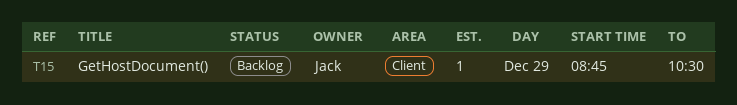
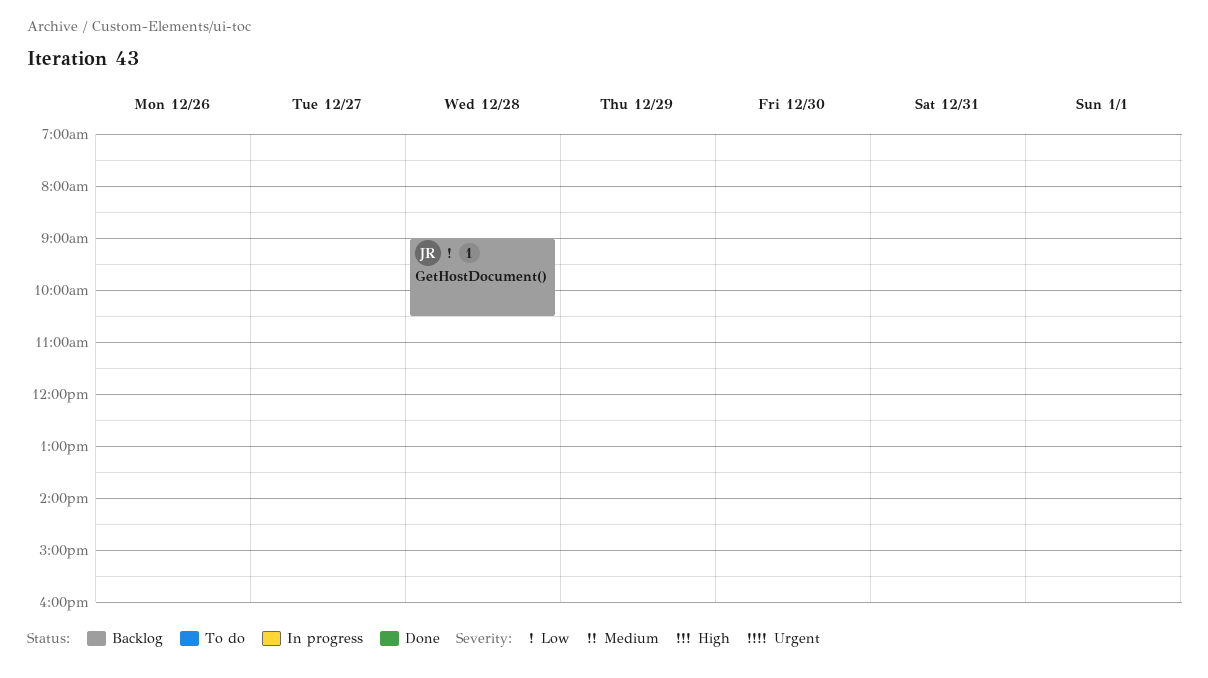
GetHostDocument(), day: Dec 29 -> Dec 28
GetHostDocument(), begins: 08:45 -> 09:00

